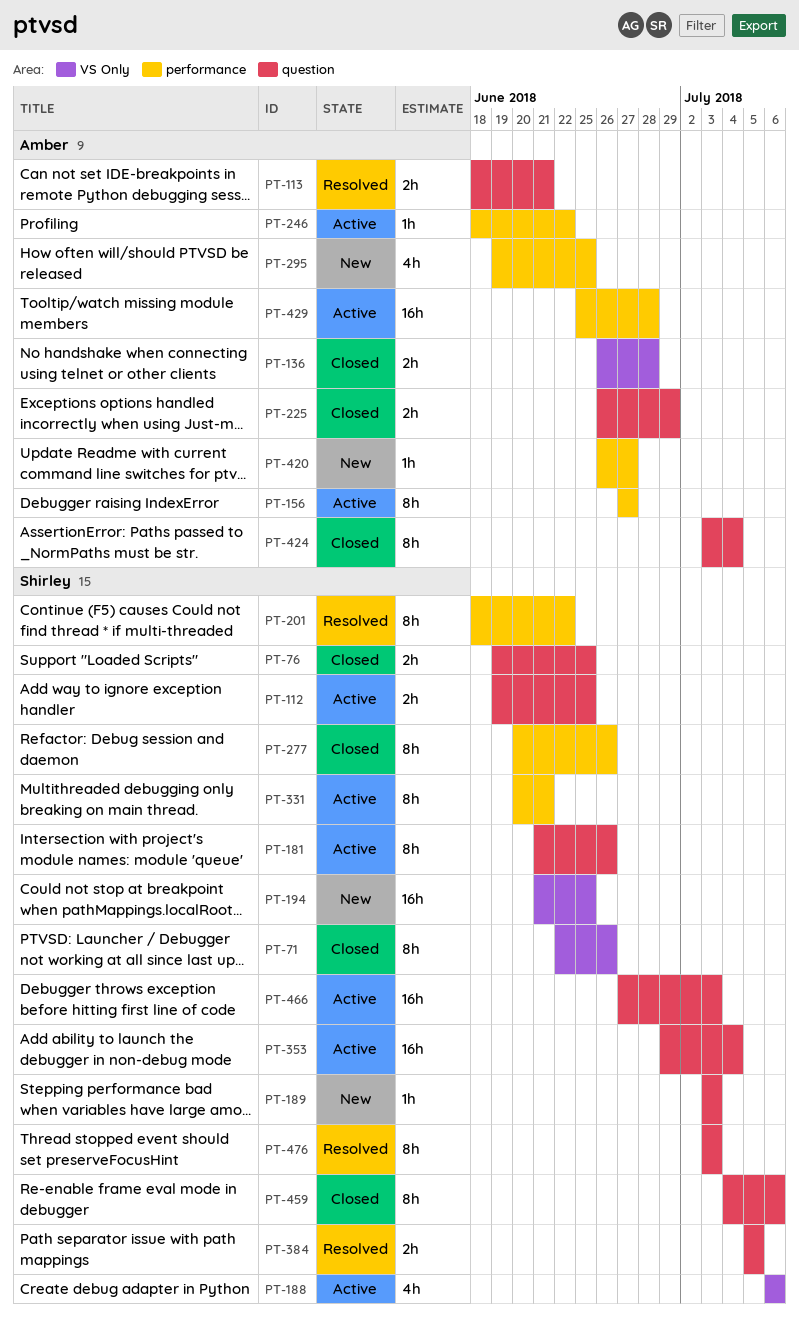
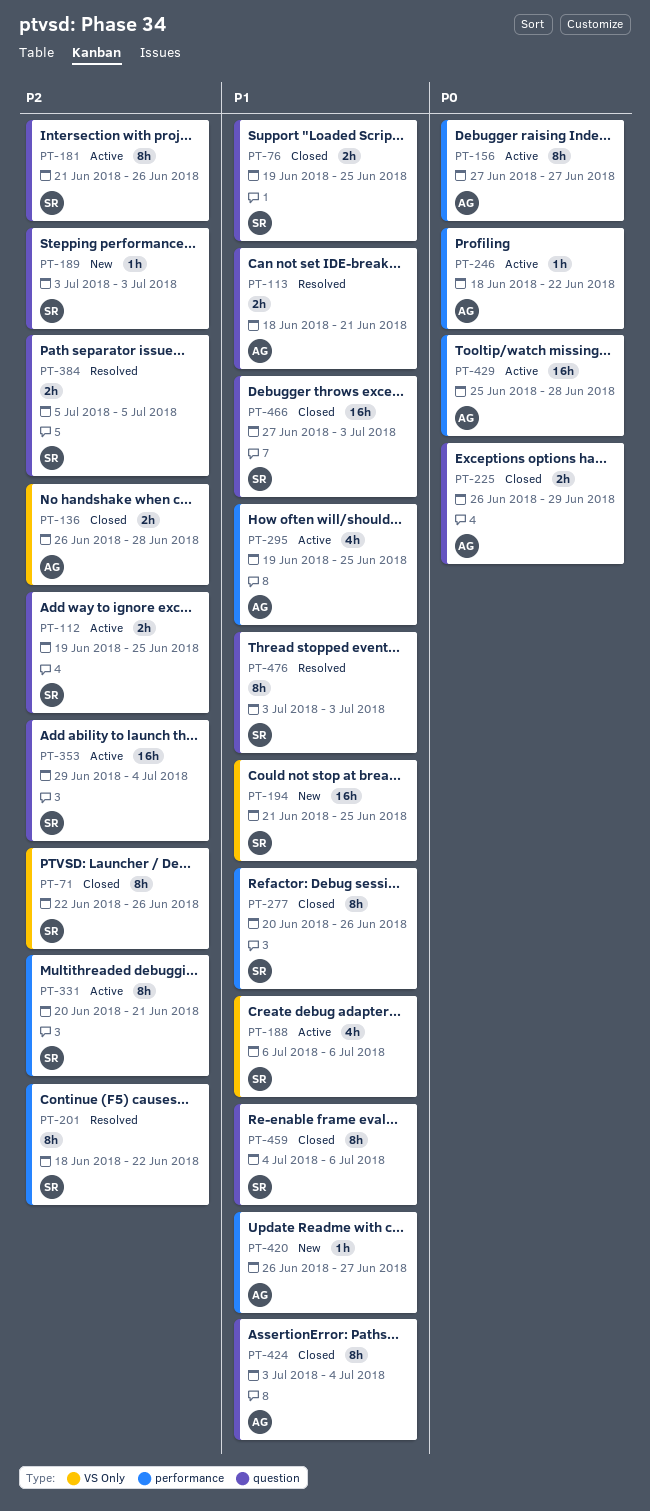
PT-295, status: New -> Active
PT-466, status: Active -> Closed

